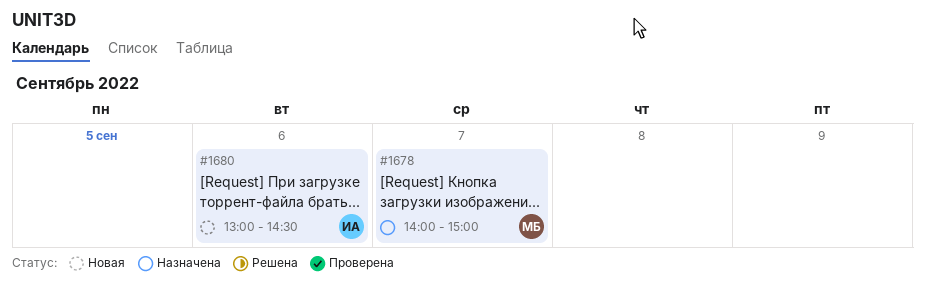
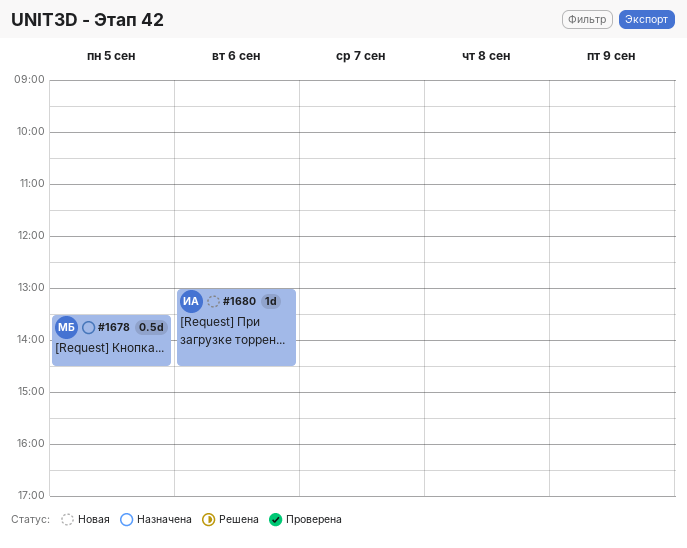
#1678, day: Sep 7 -> Sep 5
#1678, begins: 14:00 -> 13:30
#1678, ends: 15:00 -> 14:30

